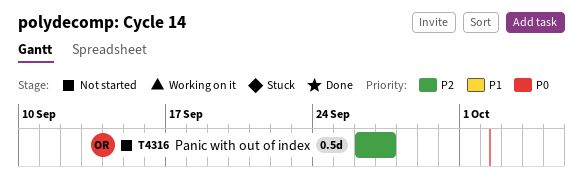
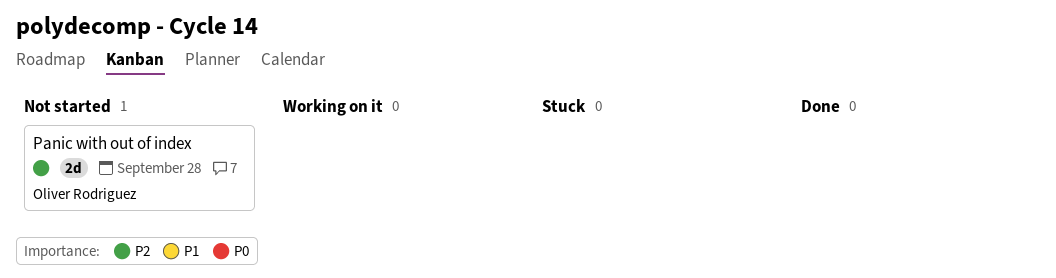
Panic with out of index, estimate: 0.5d -> 2d
Panic with out of index, due: Sep 27 -> Sep 28

